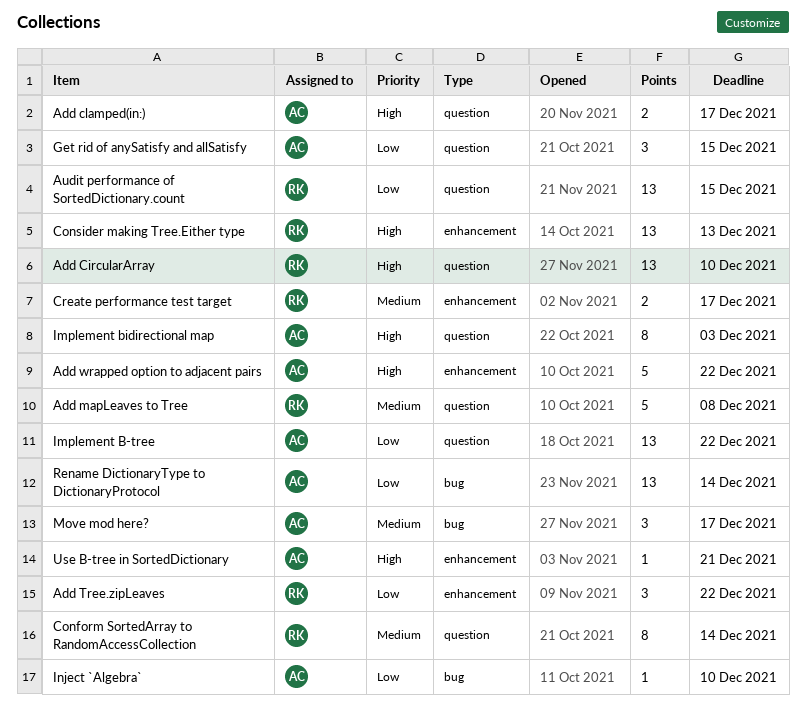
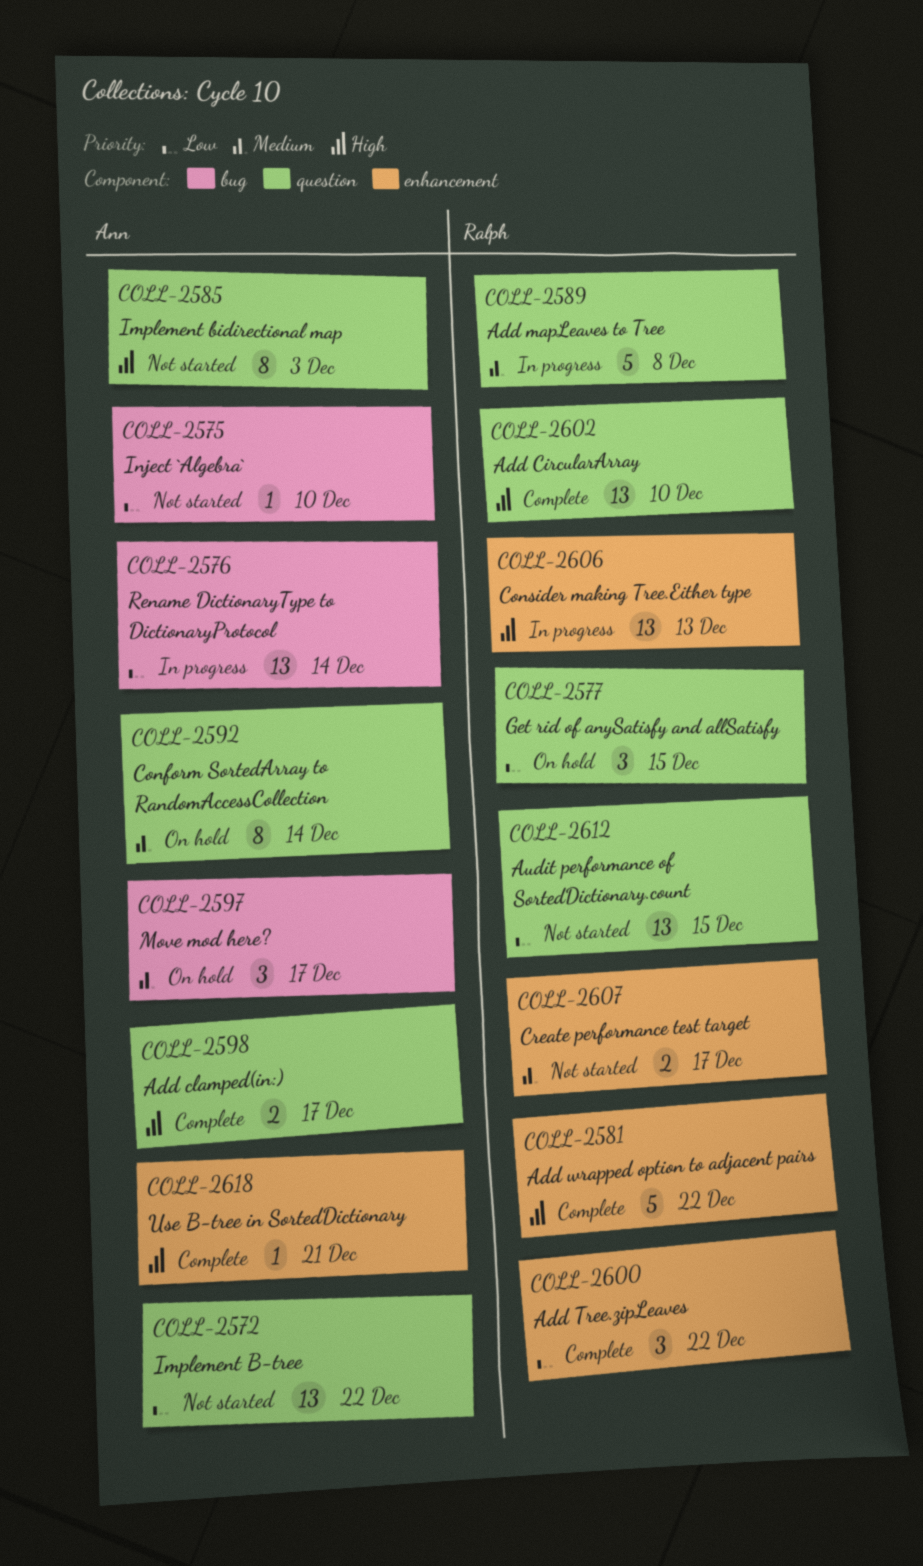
Add wrapped option to adjacent pairs, owner: Ann -> Ralph
Conform SortedArray to RandomAccessCollection, owner: Ralph -> Ann
Get rid of anySatisfy and allSatisfy, owner: Ann -> Ralph

